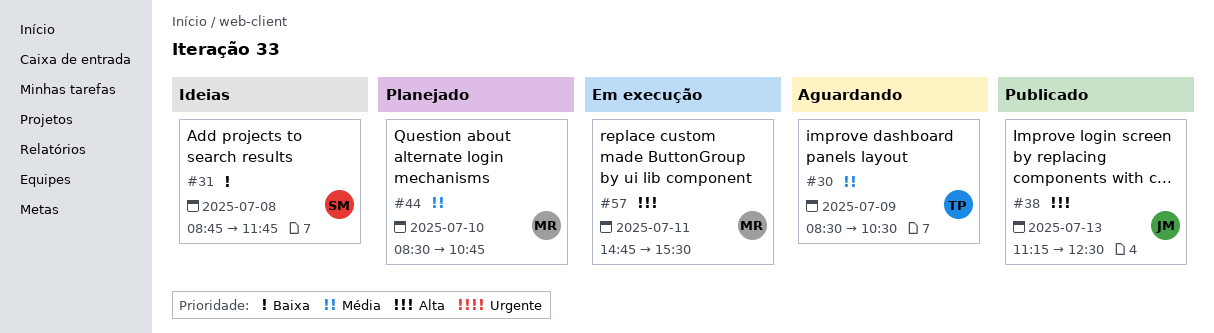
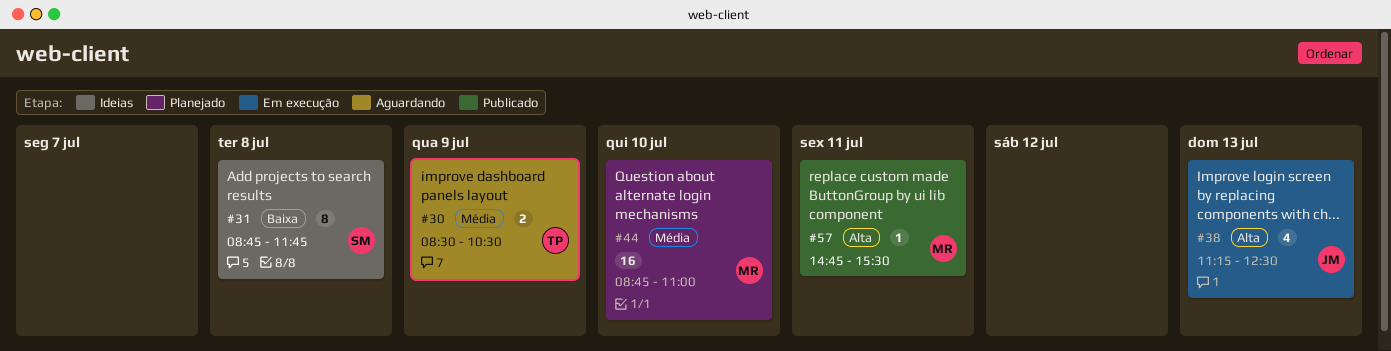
#38, status: Publicado -> Em execução
#44, begins: 08:30 -> 08:45
#44, ends: 10:45 -> 11:00
#57, status: Em execução -> Publicado

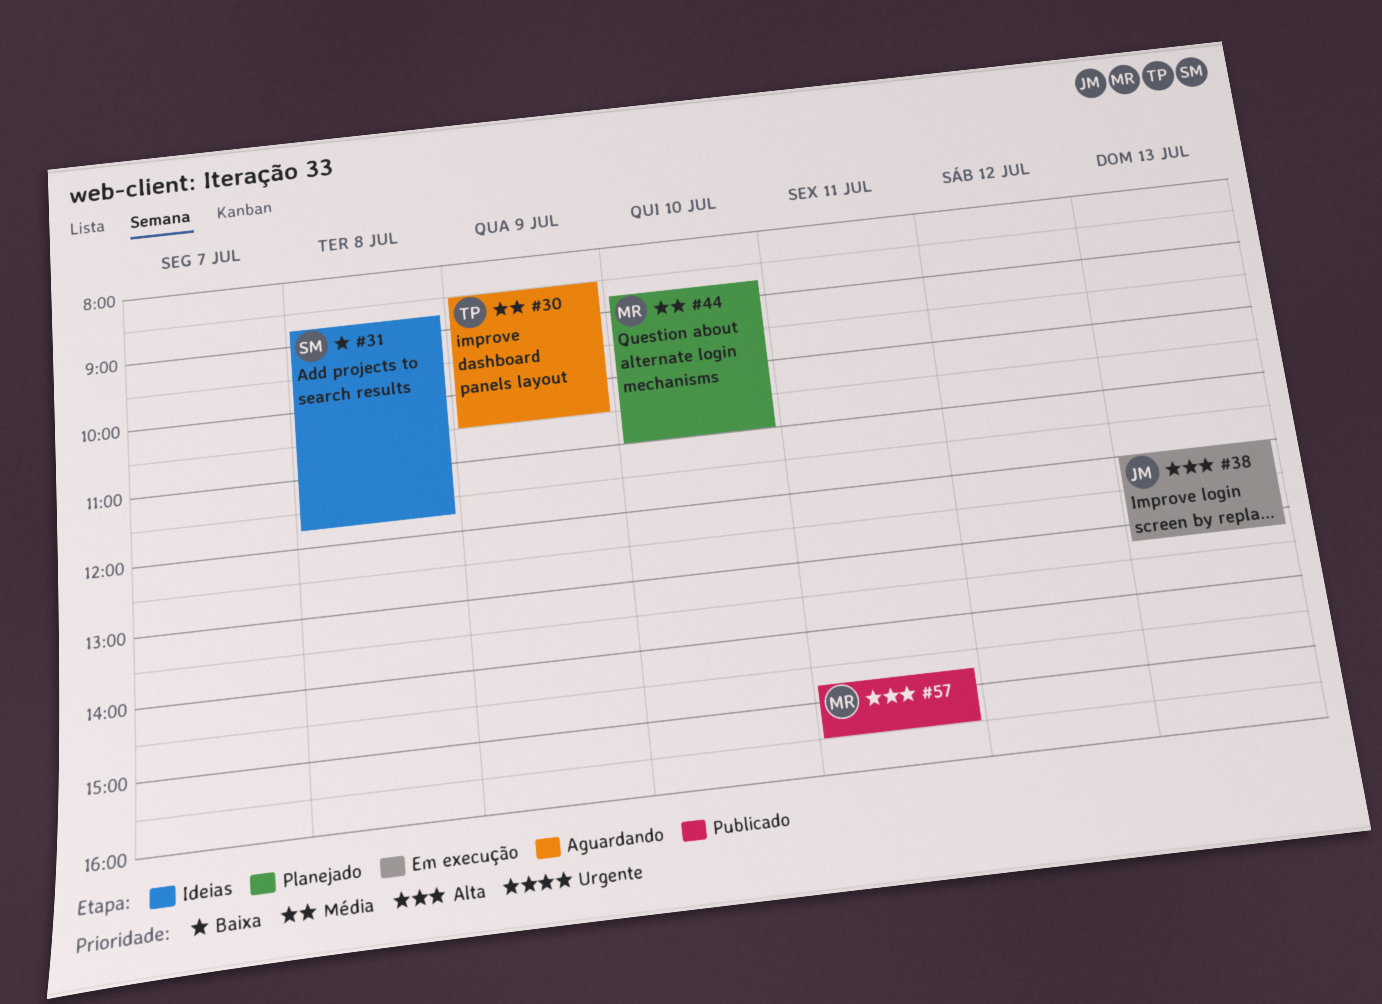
#38, begins: 11:15 -> 12:00
#38, ends: 12:30 -> 13:15

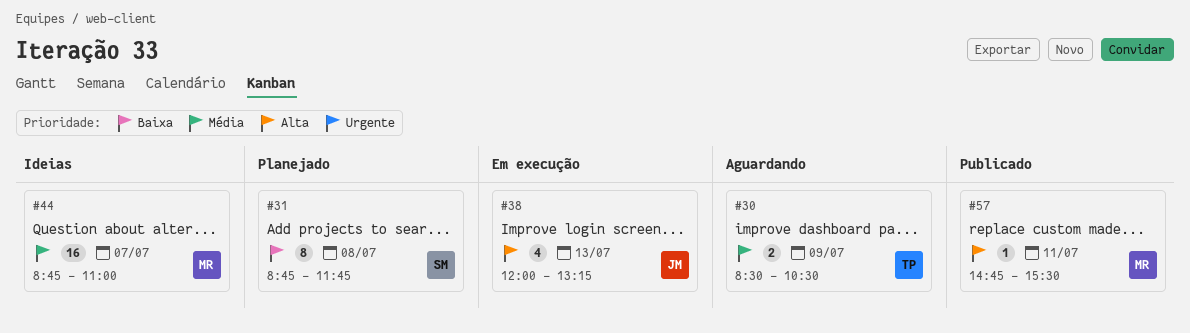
#31, status: Ideias -> Planejado
#44, status: Planejado -> Ideias
#44, day: Jul 10 -> Jul 7

